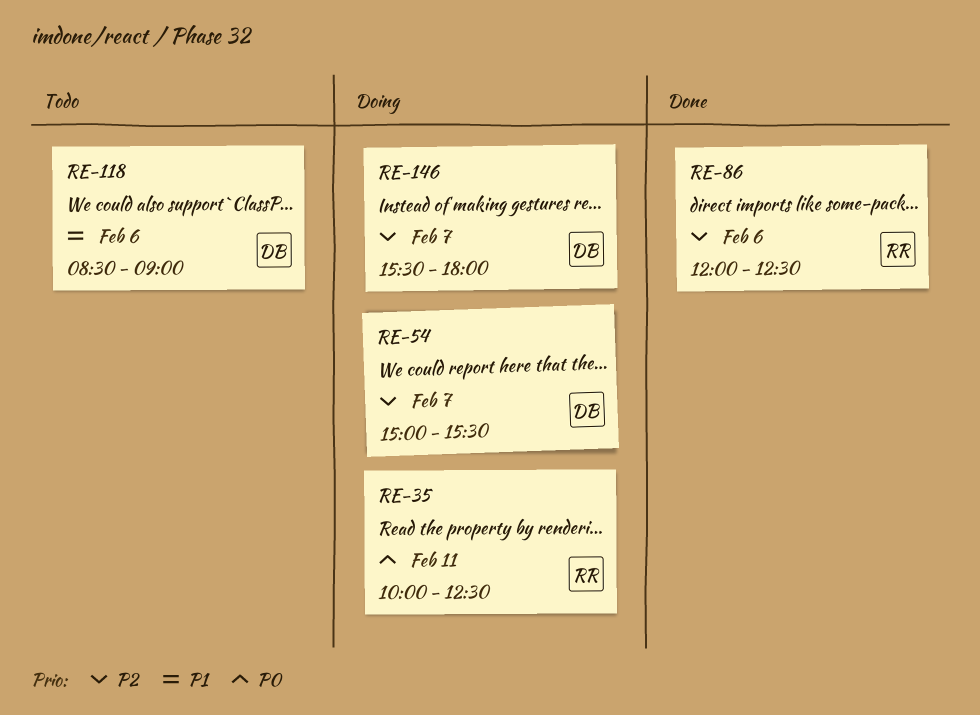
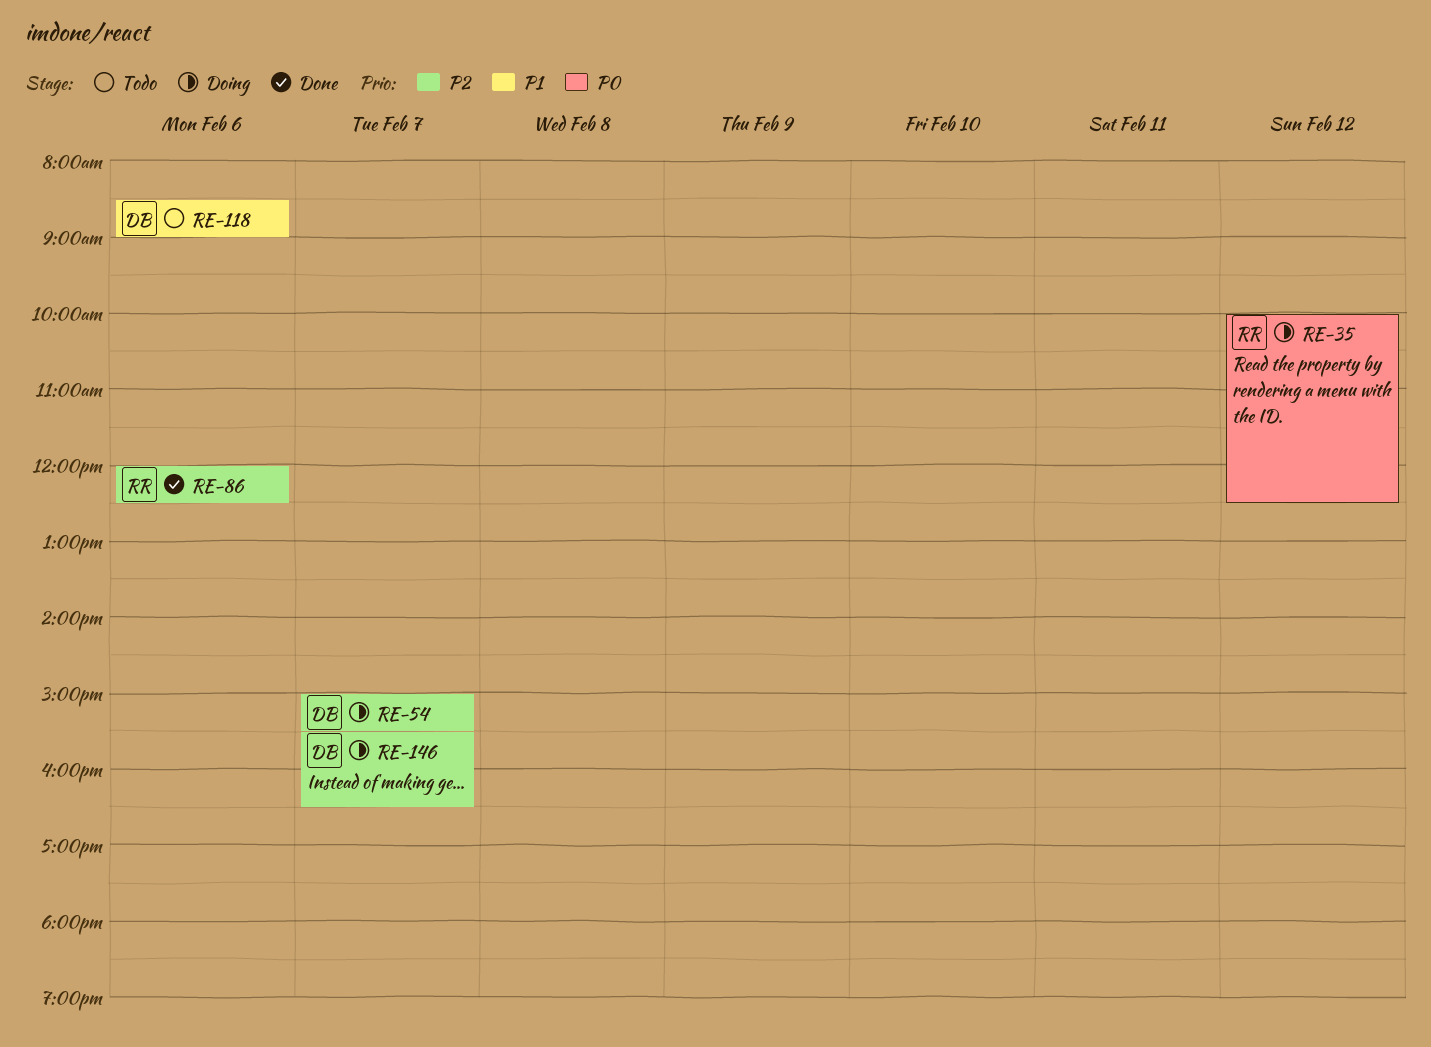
RE-35, day: Feb 11 -> Feb 12
RE-146, ends: 18:00 -> 16:30

